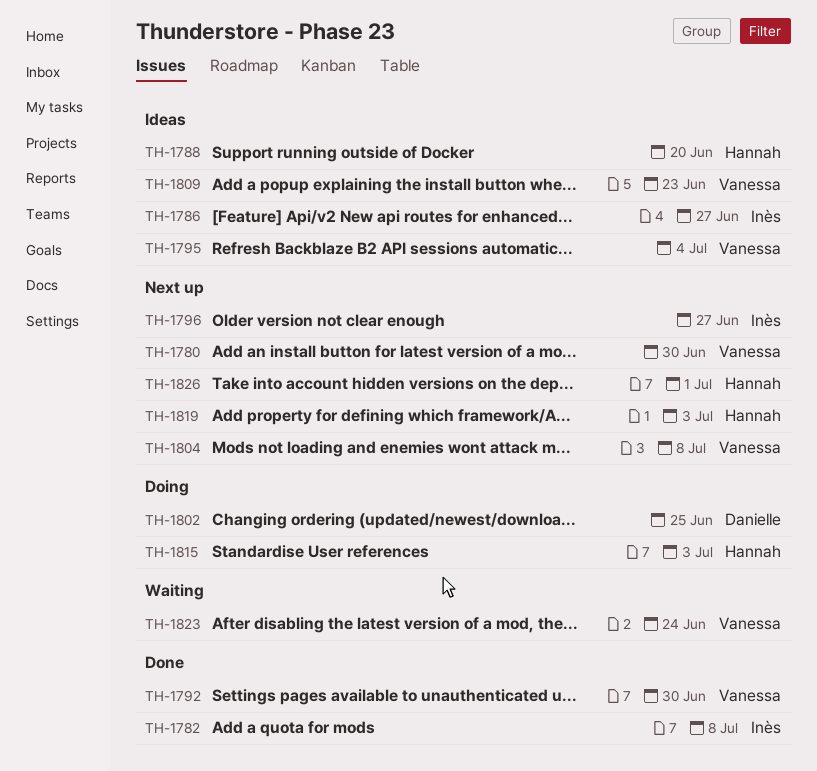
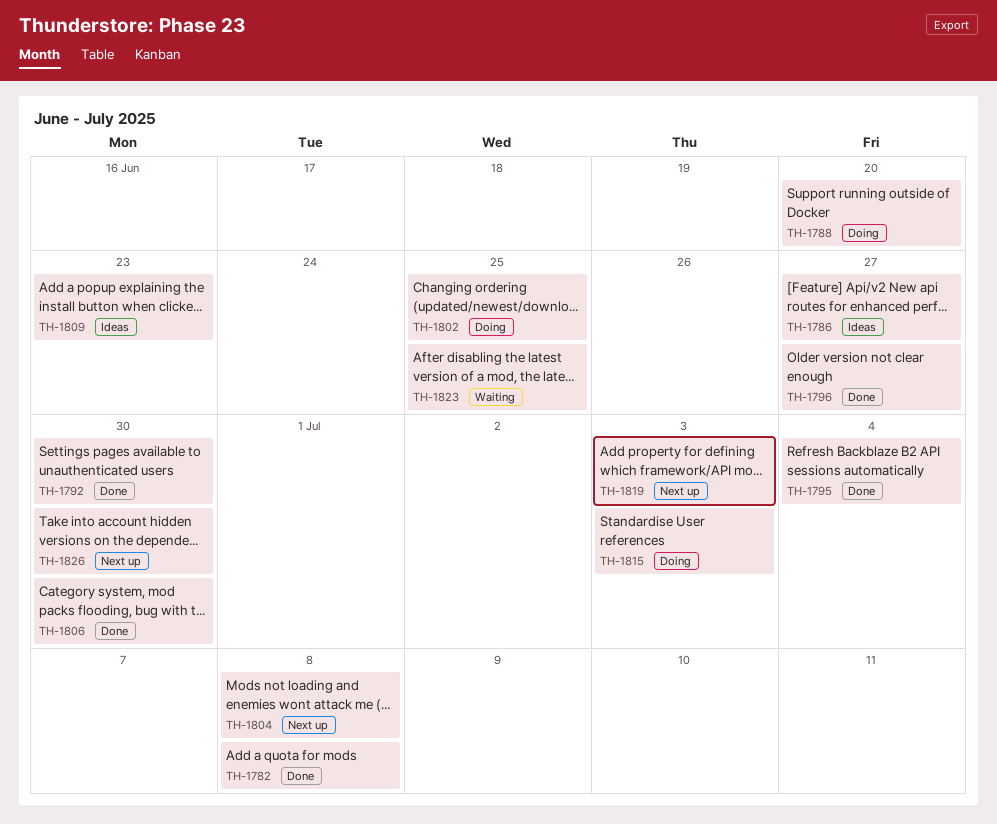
TH-1780: present -> none
TH-1788, status: Ideas -> Doing
TH-1795, status: Ideas -> Done
TH-1796, status: Next up -> Done
TH-1806: none -> present
TH-1823, due: Jun 24 -> Jun 25
TH-1826, due: Jul 1 -> Jun 30

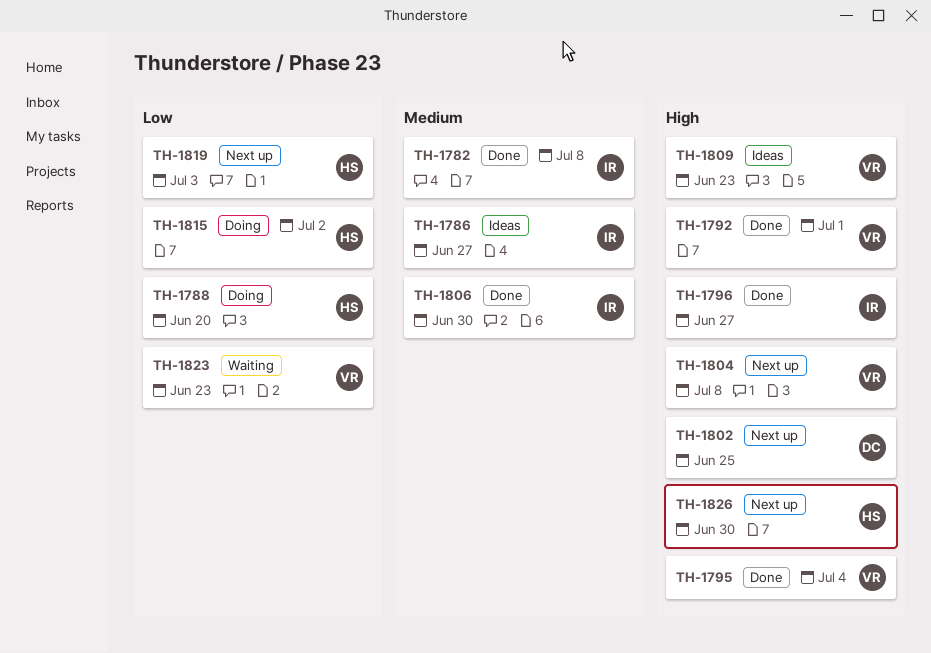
TH-1792, due: Jun 30 -> Jul 1
TH-1802, status: Doing -> Next up
TH-1815, due: Jul 3 -> Jul 2
TH-1823, due: Jun 25 -> Jun 23

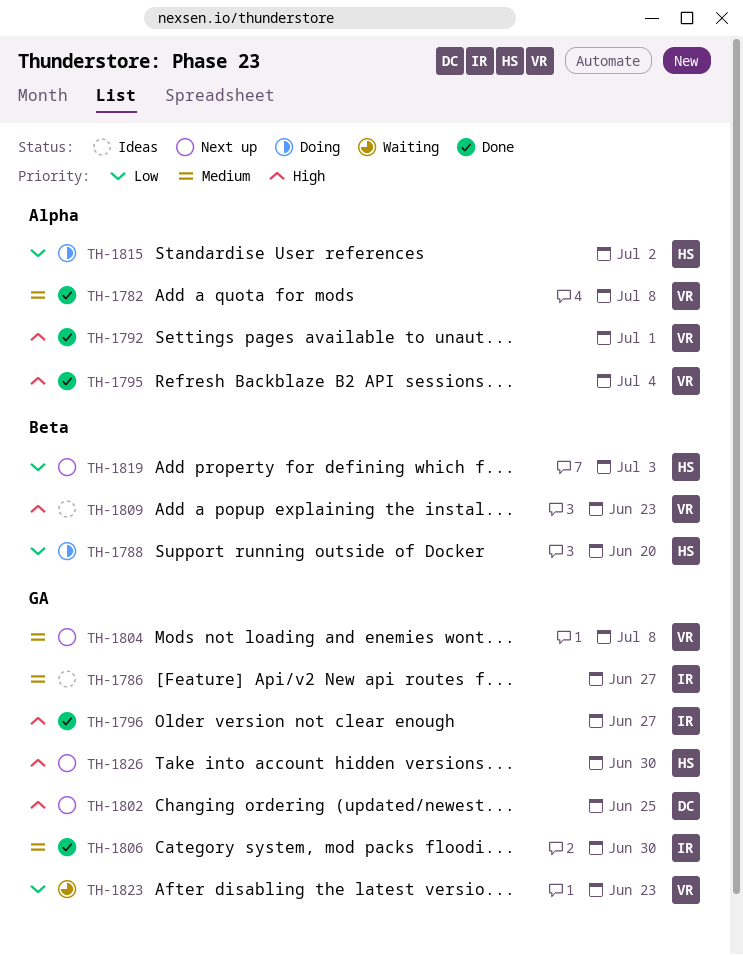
TH-1782, owner: IR -> VR
TH-1804, priority: High -> Medium

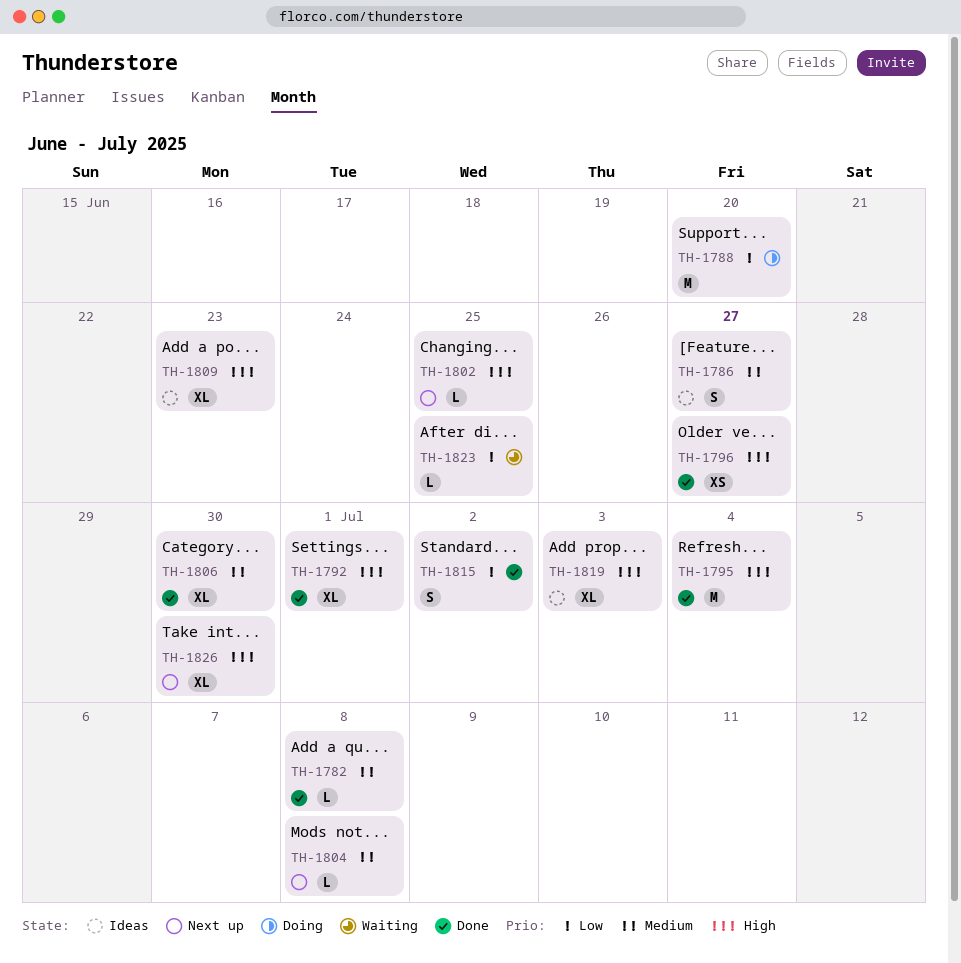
TH-1815, status: Doing -> Done
TH-1819, status: Next up -> Ideas
TH-1819, priority: Low -> High
TH-1823, due: Jun 23 -> Jun 25

